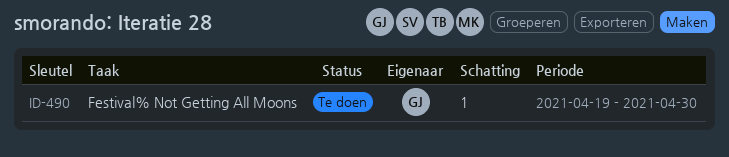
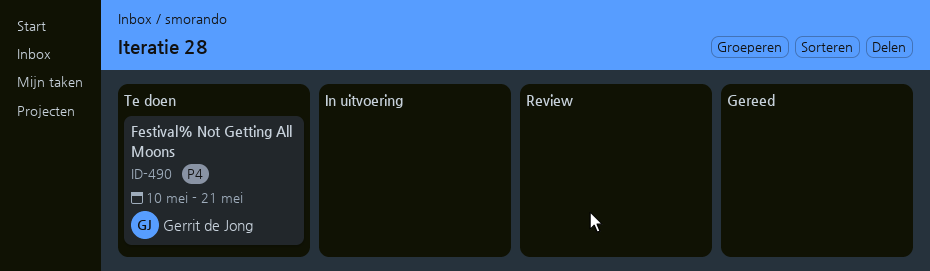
ID-490, start: Apr 19 -> May 10
ID-490, due: Apr 30 -> May 21

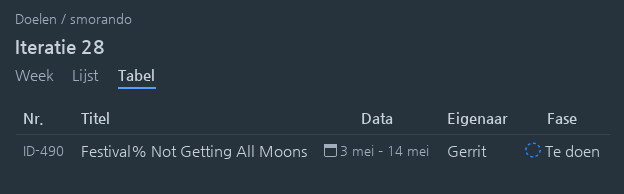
ID-490, start: May 10 -> May 3
ID-490, due: May 21 -> May 14

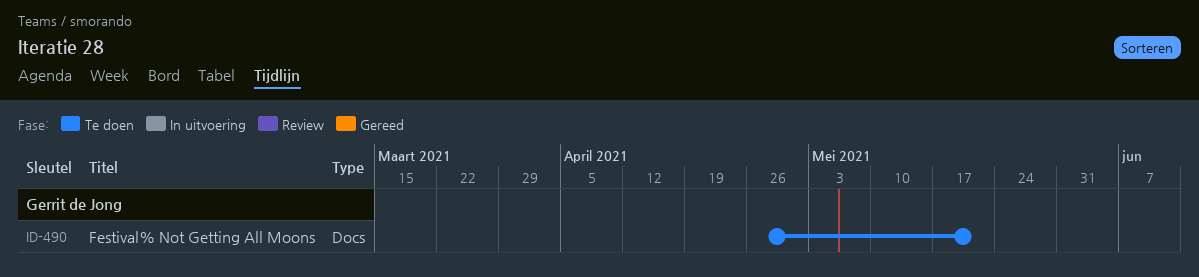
ID-490, start: May 3 -> Apr 26
ID-490, due: May 14 -> May 21

